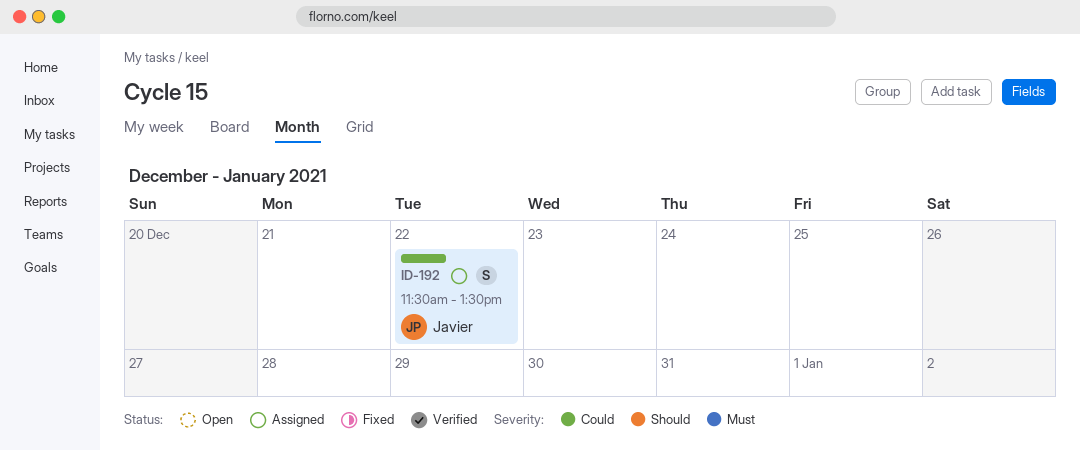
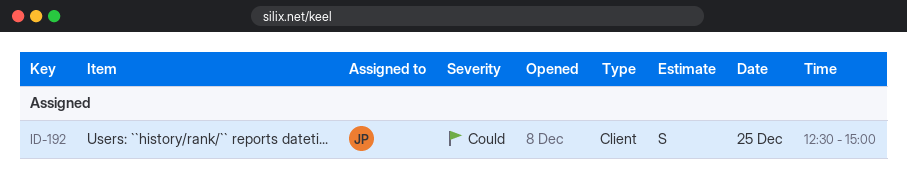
ID-192, day: Dec 22 -> Dec 25
ID-192, begins: 11:30 -> 12:30
ID-192, ends: 13:30 -> 15:00

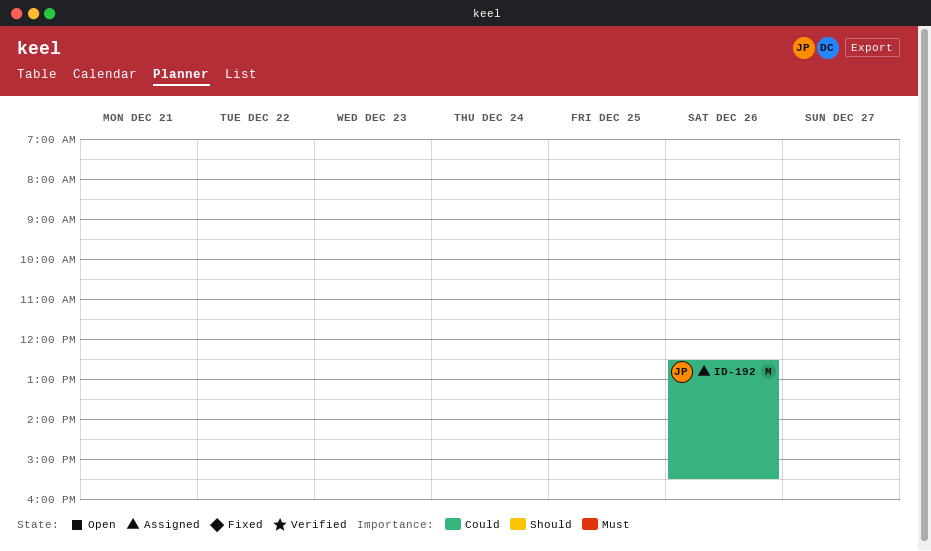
ID-192, estimate: S -> M
ID-192, day: Dec 25 -> Dec 26
ID-192, ends: 15:00 -> 15:30

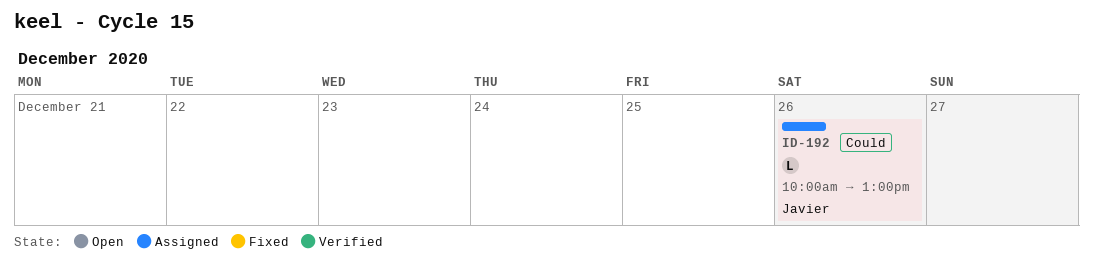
ID-192, estimate: M -> L
ID-192, begins: 12:30 -> 10:00
ID-192, ends: 15:30 -> 13:00

